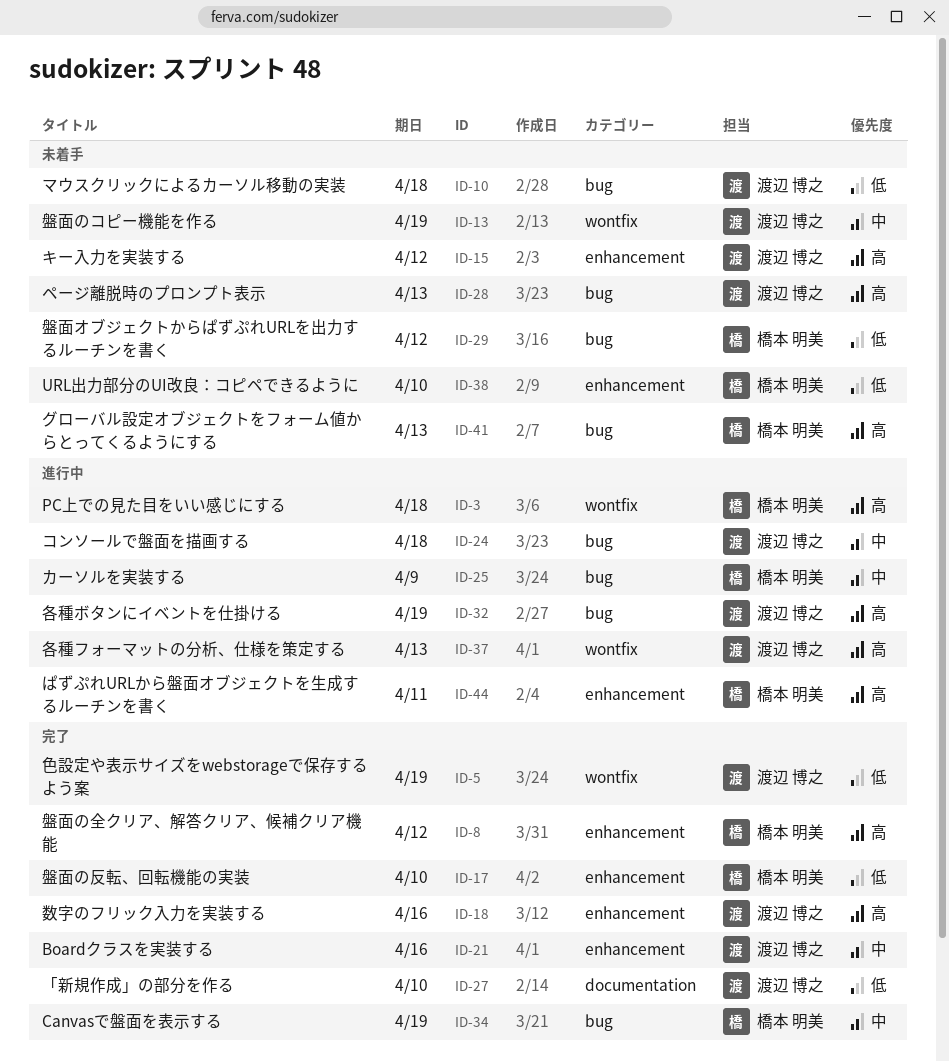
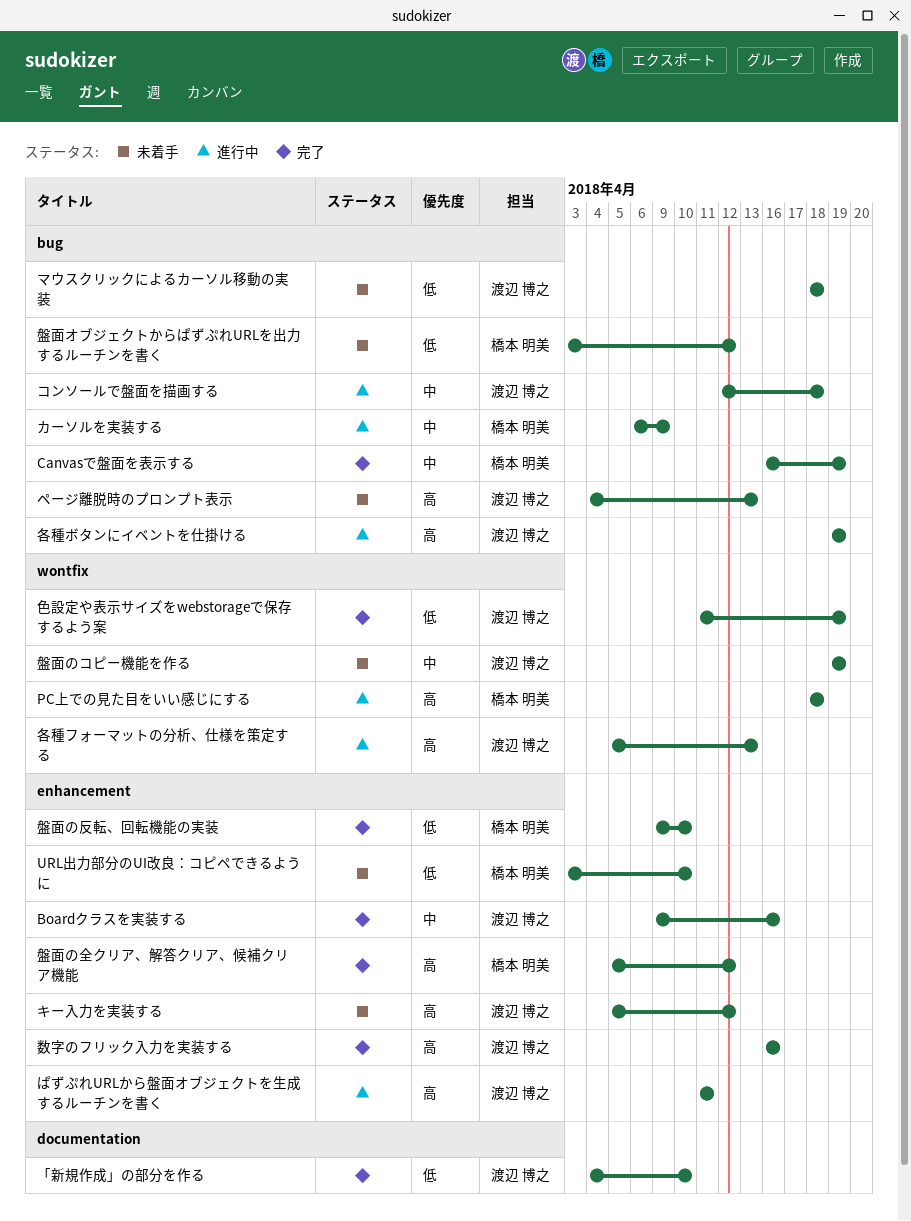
ぱずぷれURLから盤面オブジェクトを生成するルーチンを書く, owner: 橋本 明美 -> 渡辺 博之
グローバル設定オブジェクトをフォーム値からとってくるようにする: present -> none

